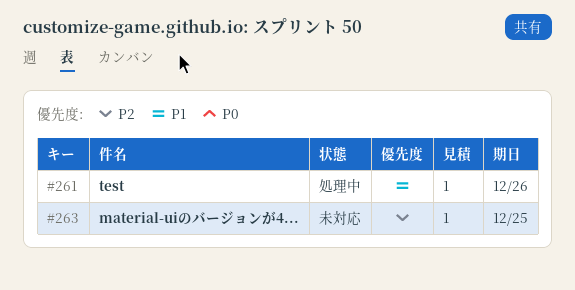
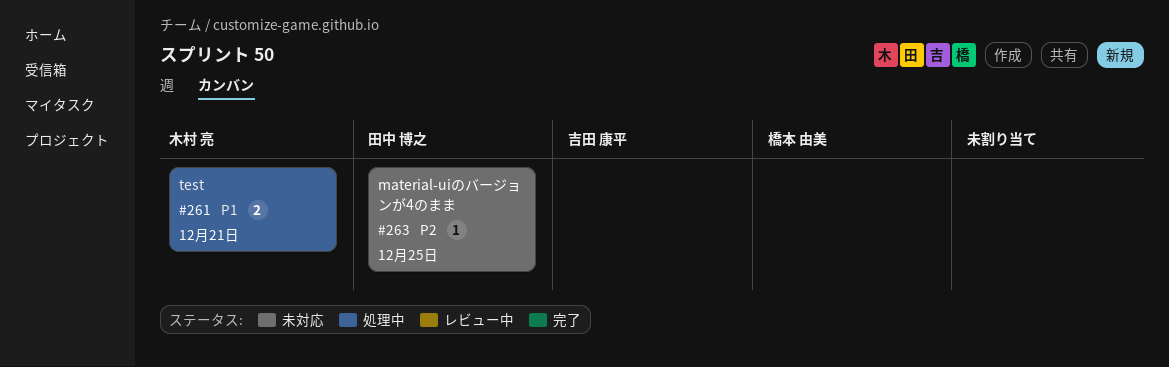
#261, estimate: 1 -> 2
#261, due: Dec 26 -> Dec 21

